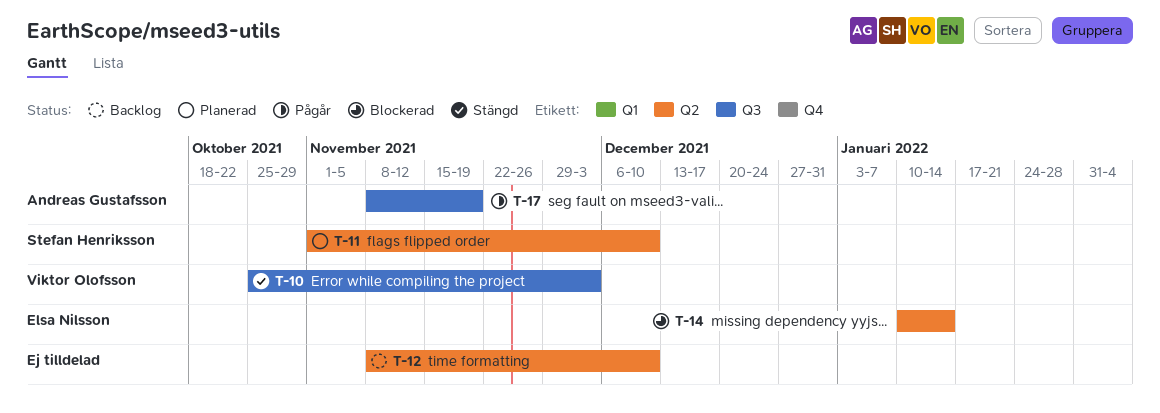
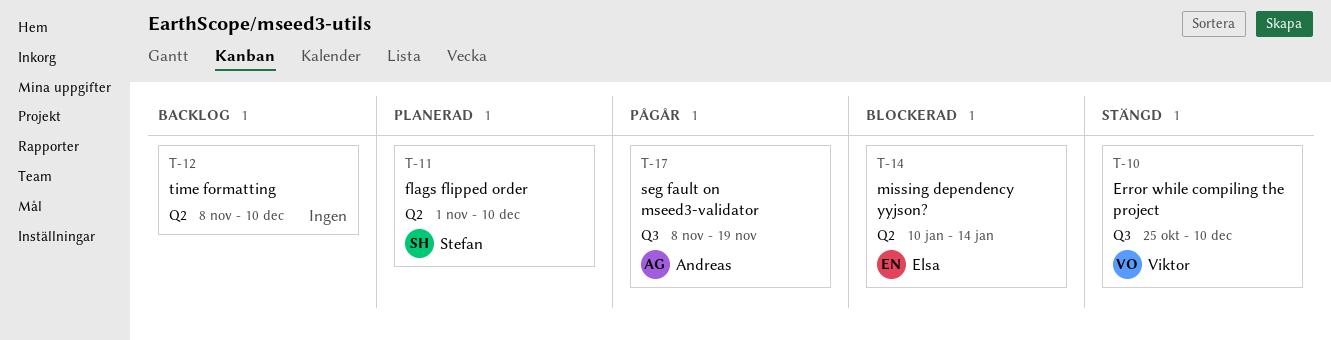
T-10, due: Dec 3 -> Dec 10

